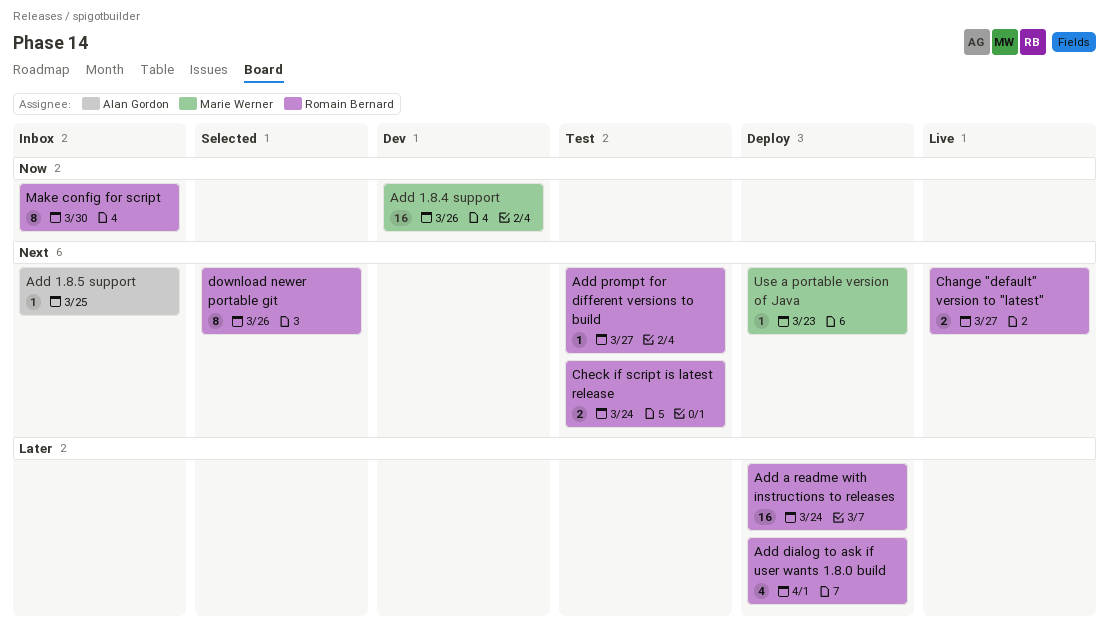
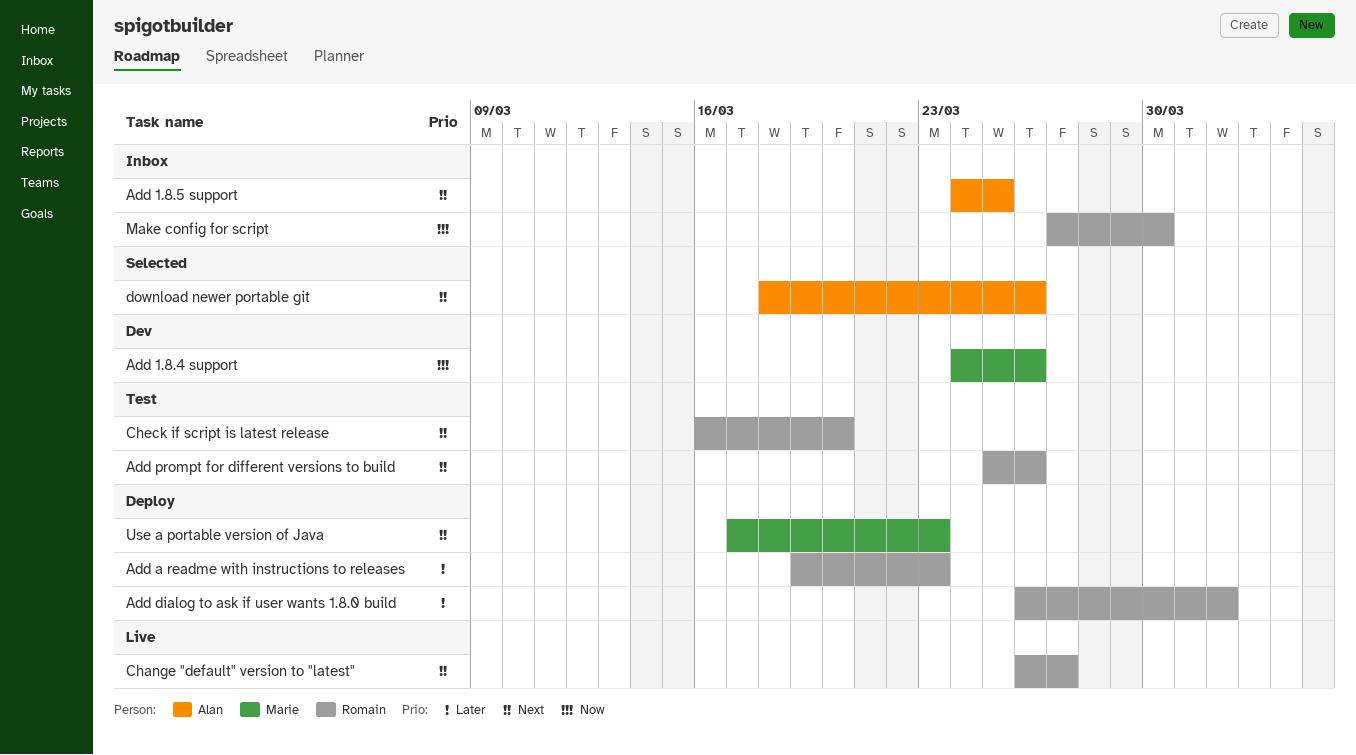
Add a readme with instructions to releases, due: Mar 24 -> Mar 23
Add prompt for different versions to build, due: Mar 27 -> Mar 26
Check if script is latest release, due: Mar 24 -> Mar 20
download newer portable git, owner: Romain Bernard -> Alan Gordon

